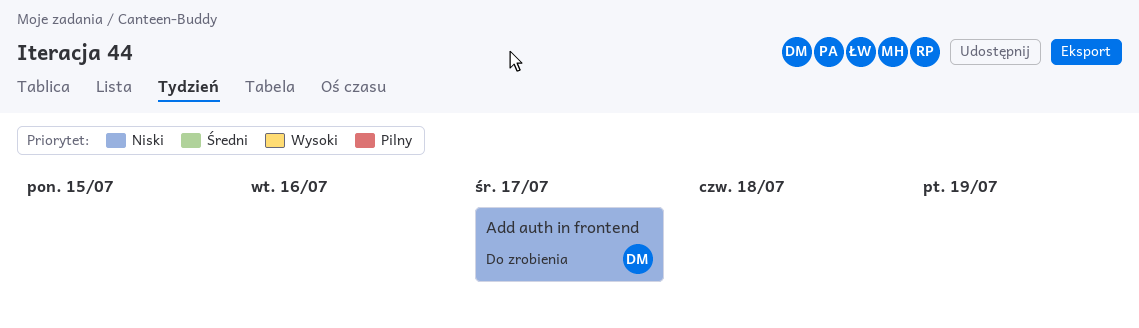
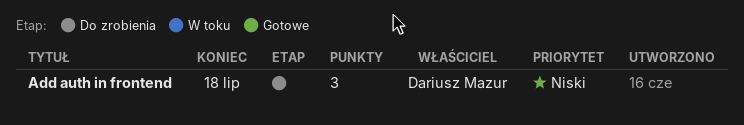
Add auth in frontend, due: Jul 17 -> Jul 18

